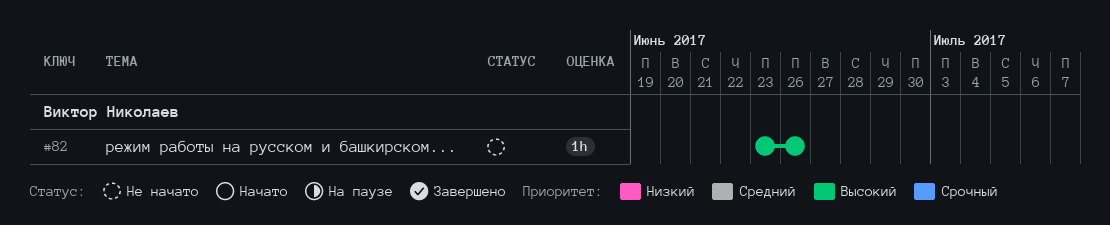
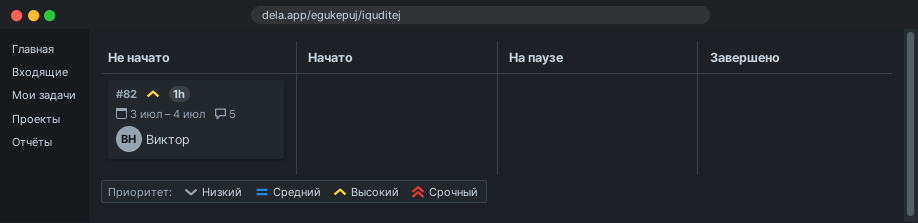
#82, start: Jun 23 -> Jul 3
#82, due: Jun 26 -> Jul 4

